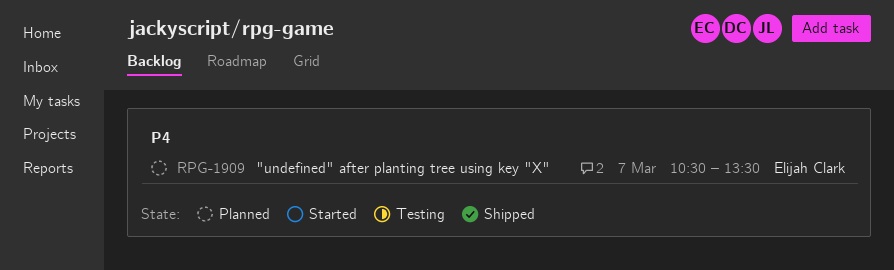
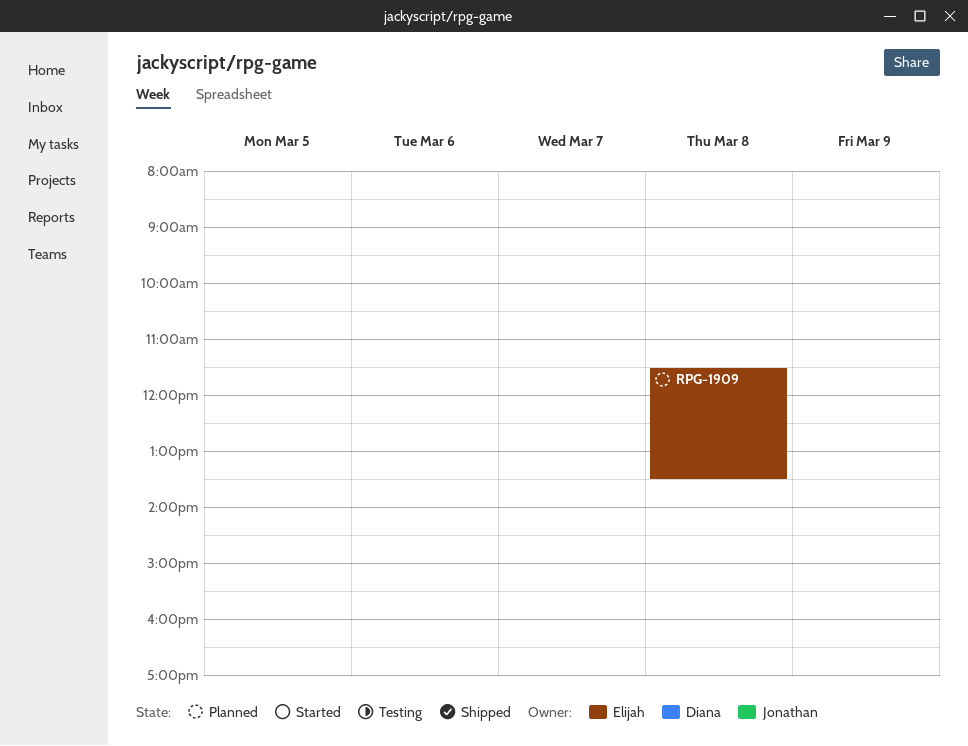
RPG-1909, day: Mar 7 -> Mar 8
RPG-1909, begins: 10:30 -> 11:30

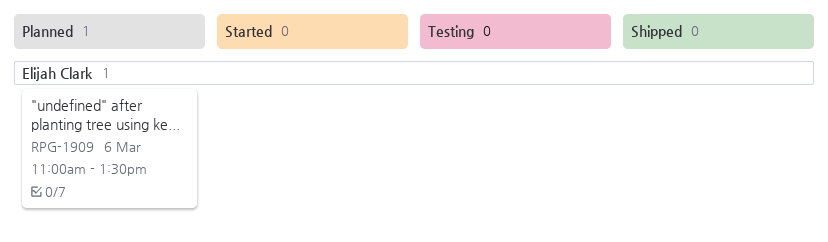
RPG-1909, day: Mar 8 -> Mar 6
RPG-1909, begins: 11:30 -> 11:00

